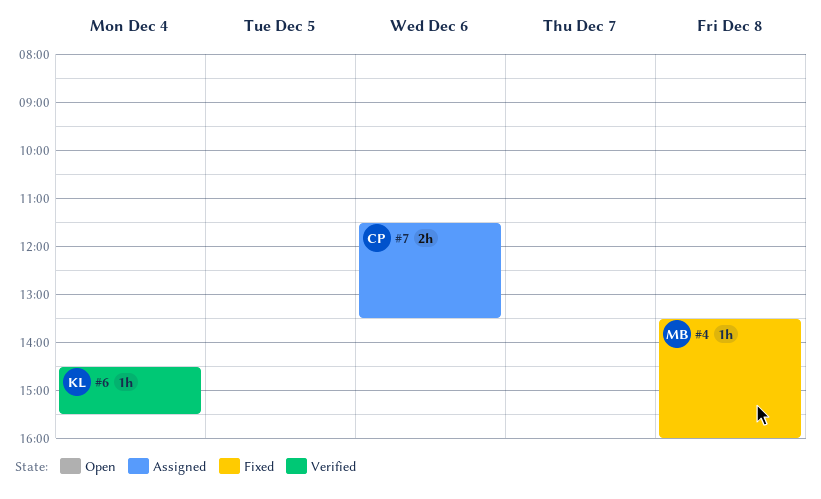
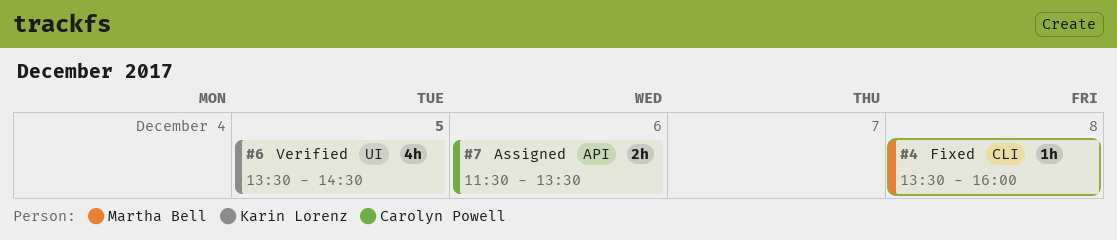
#6, estimate: 1h -> 4h
#6, day: Dec 4 -> Dec 5
#6, begins: 14:30 -> 13:30
#6, ends: 15:30 -> 14:30

